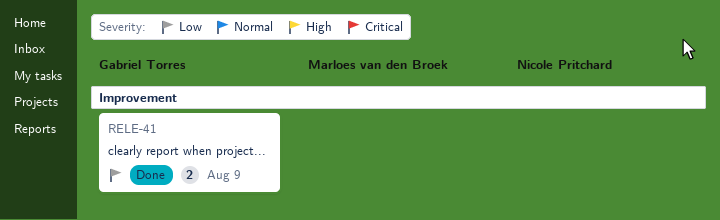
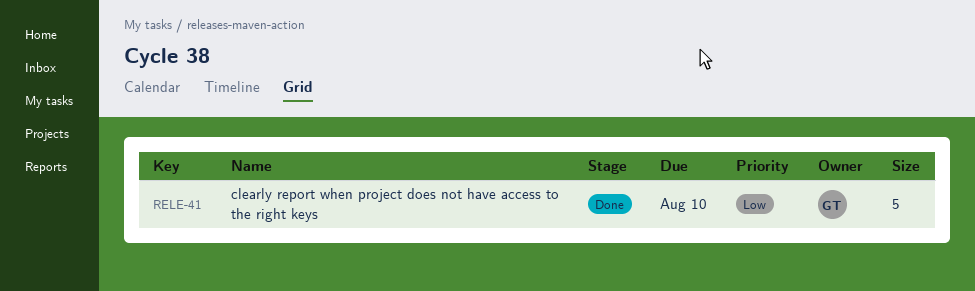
RELE-41, estimate: 2 -> 5
RELE-41, due: Aug 9 -> Aug 10

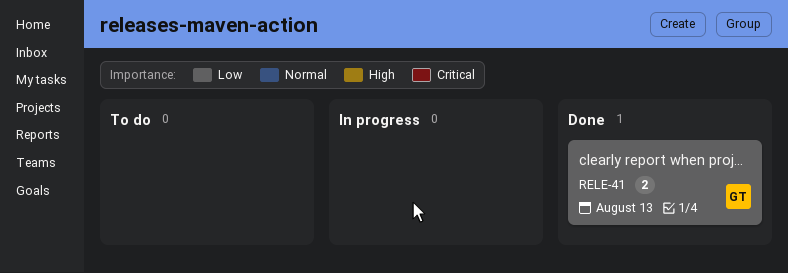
RELE-41, estimate: 5 -> 2
RELE-41, due: Aug 10 -> Aug 13

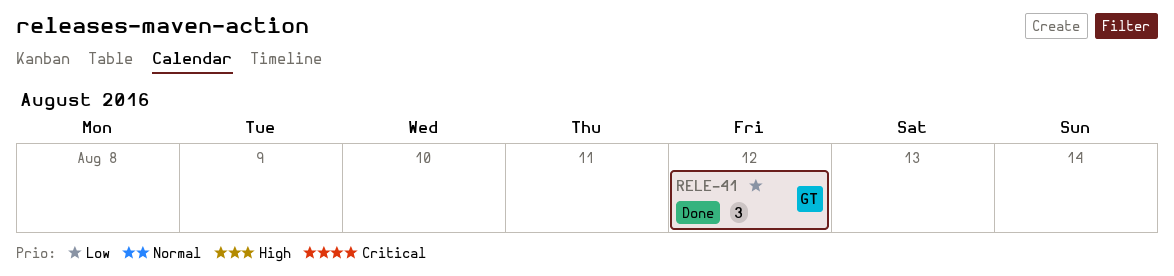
RELE-41, estimate: 2 -> 3
RELE-41, due: Aug 13 -> Aug 12

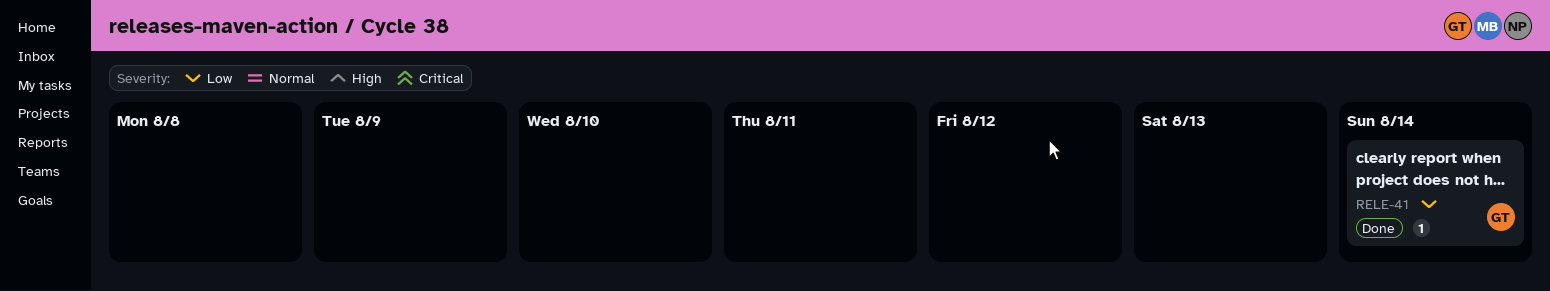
RELE-41, estimate: 3 -> 1
RELE-41, due: Aug 12 -> Aug 14

